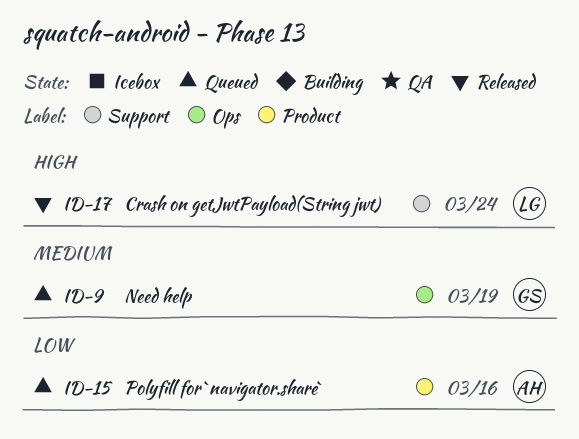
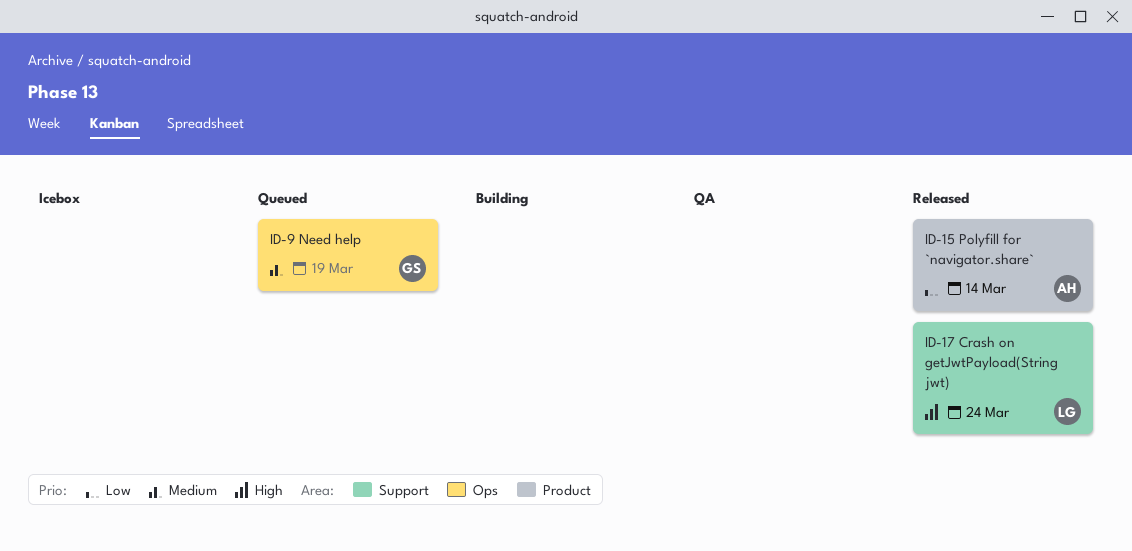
ID-15, status: Queued -> Released
ID-15, due: Mar 16 -> Mar 14

